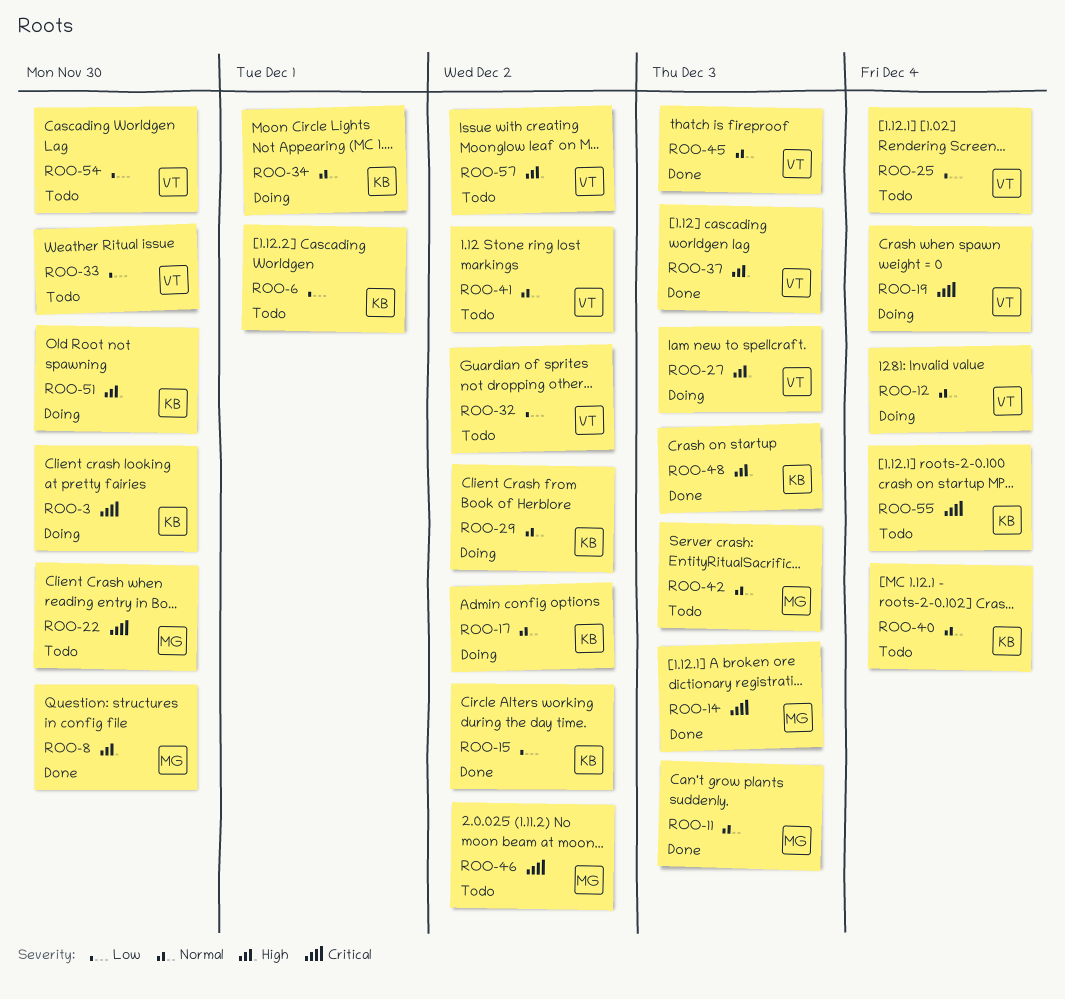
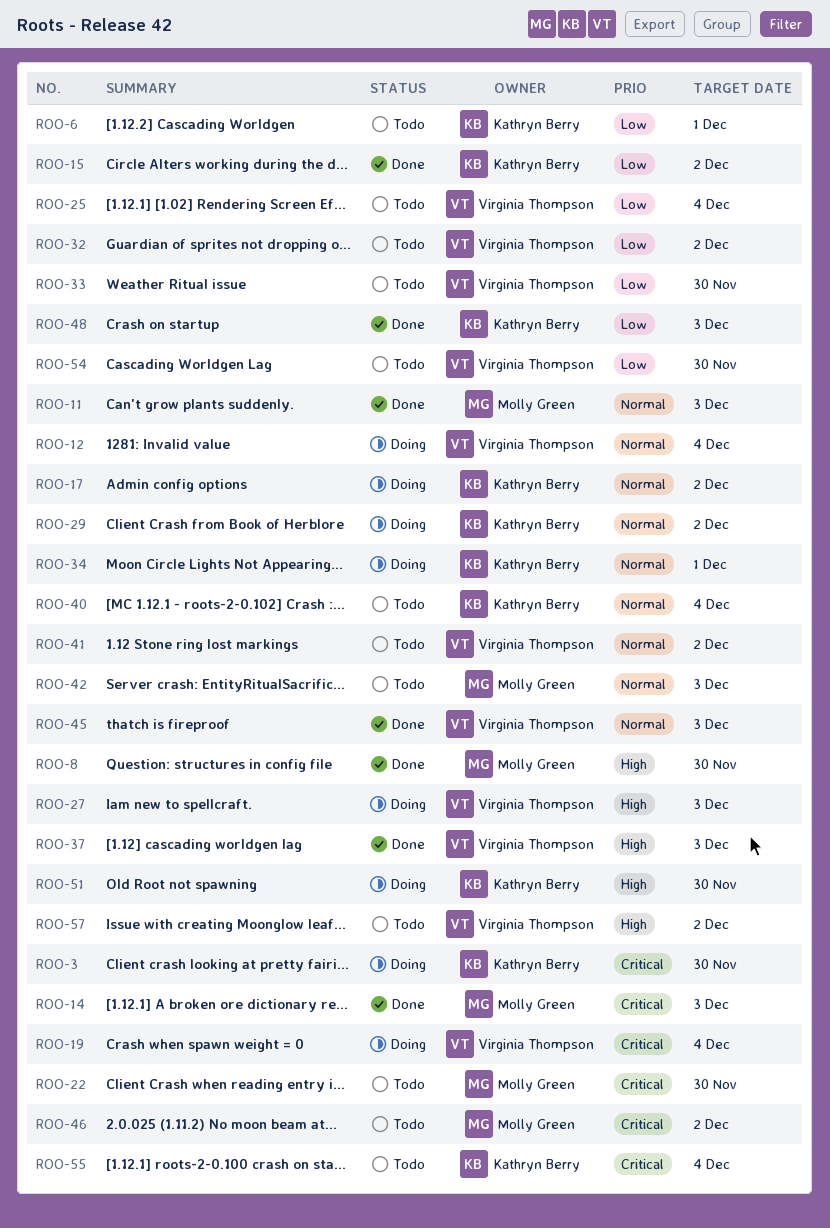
ROO-48, priority: High -> Low

